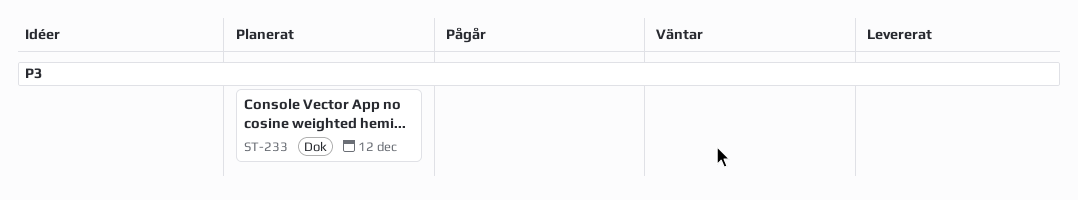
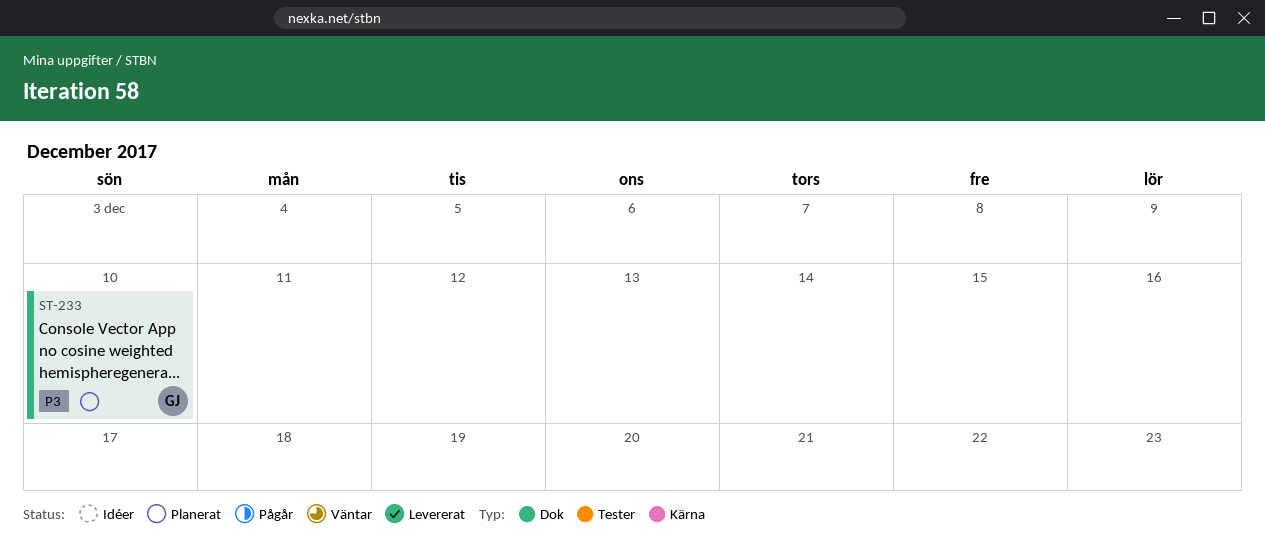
ST-233, due: Dec 12 -> Dec 10

